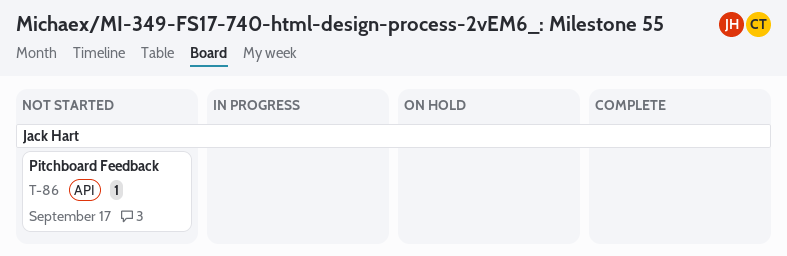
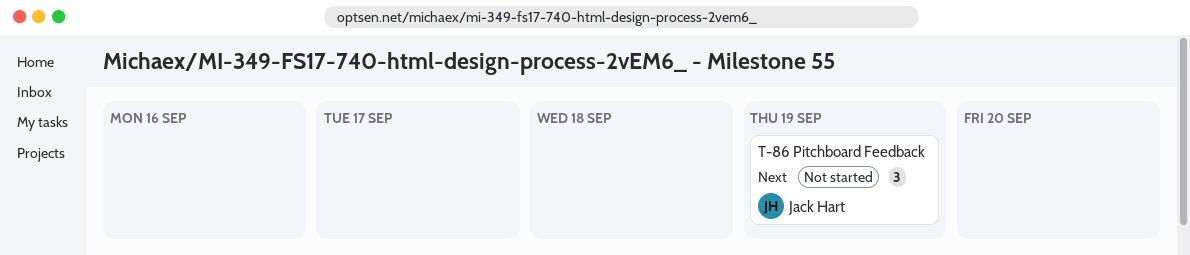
T-86, estimate: 1 -> 3
T-86, due: Sep 17 -> Sep 19

